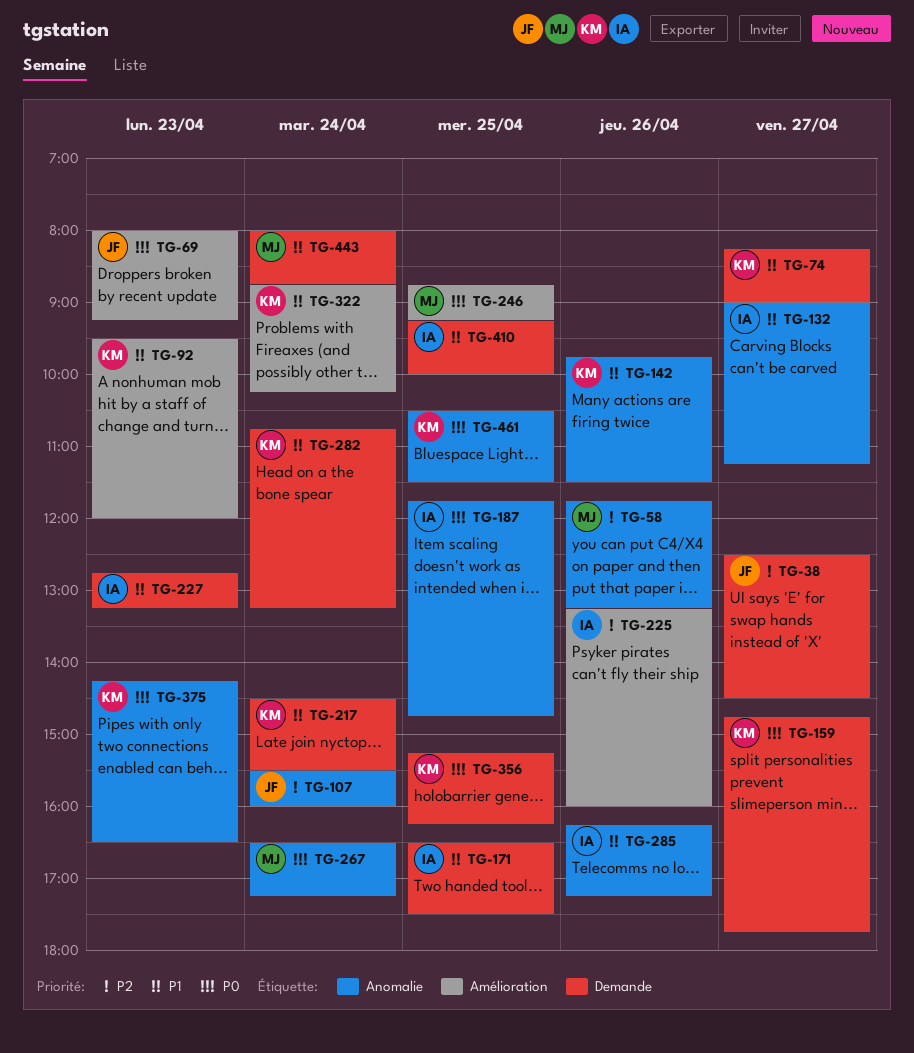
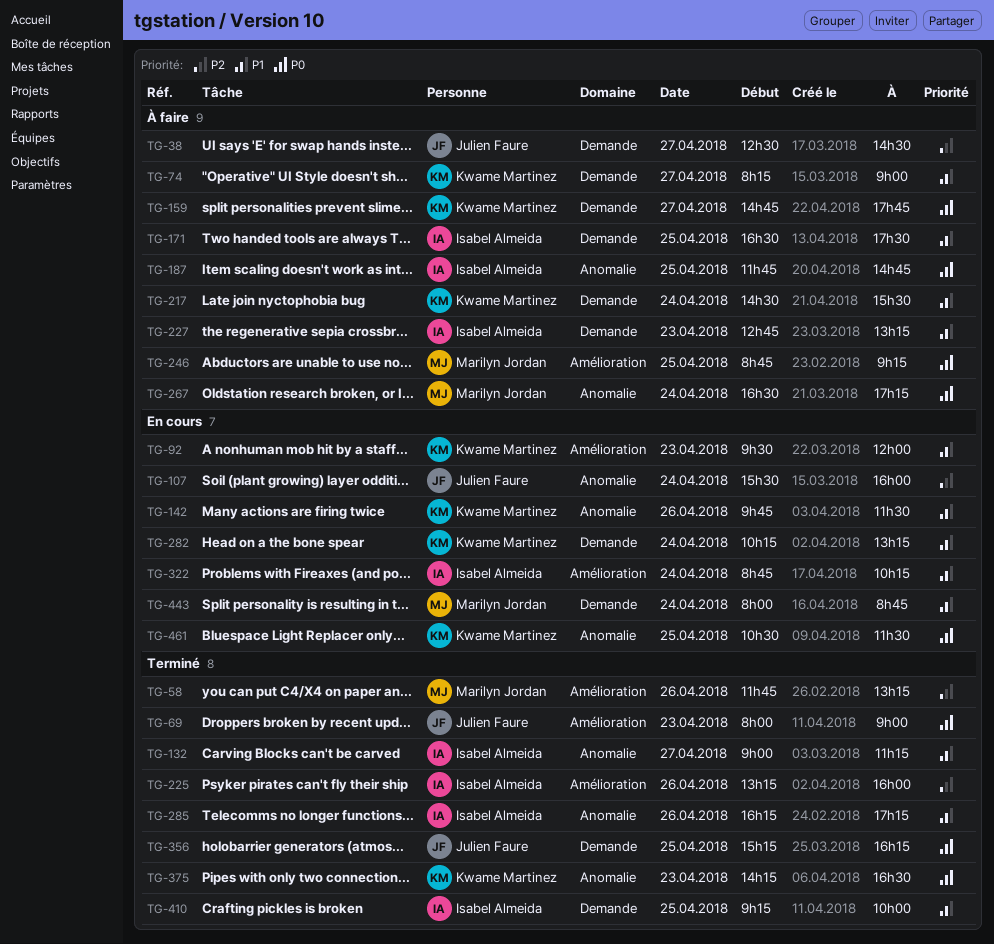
TG-58, label: Anomalie -> Amélioration
TG-69, ends: 09:15 -> 09:00
TG-282, begins: 10:45 -> 10:15
TG-322, owner: Kwame Martinez -> Isabel Almeida
TG-356, owner: Kwame Martinez -> Julien Faure

